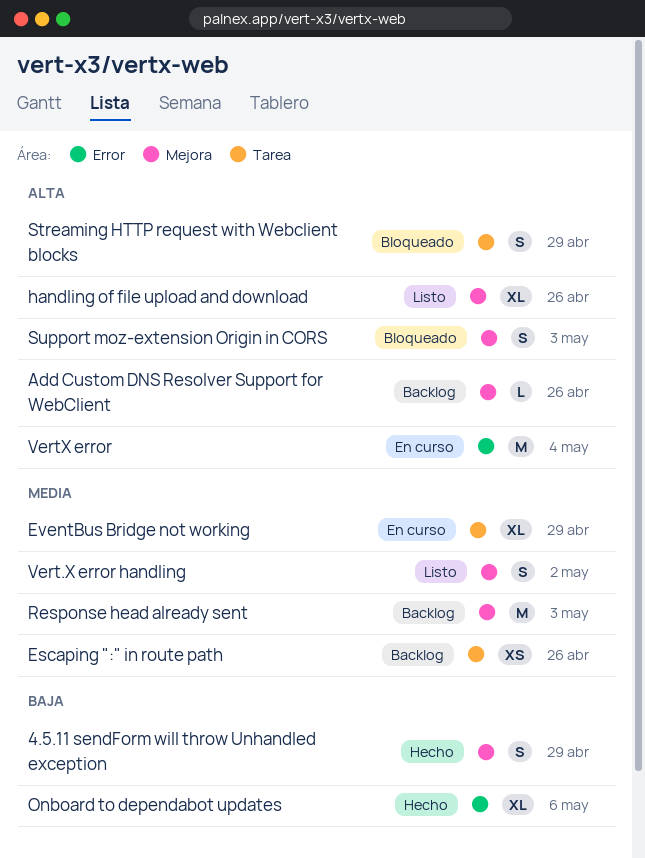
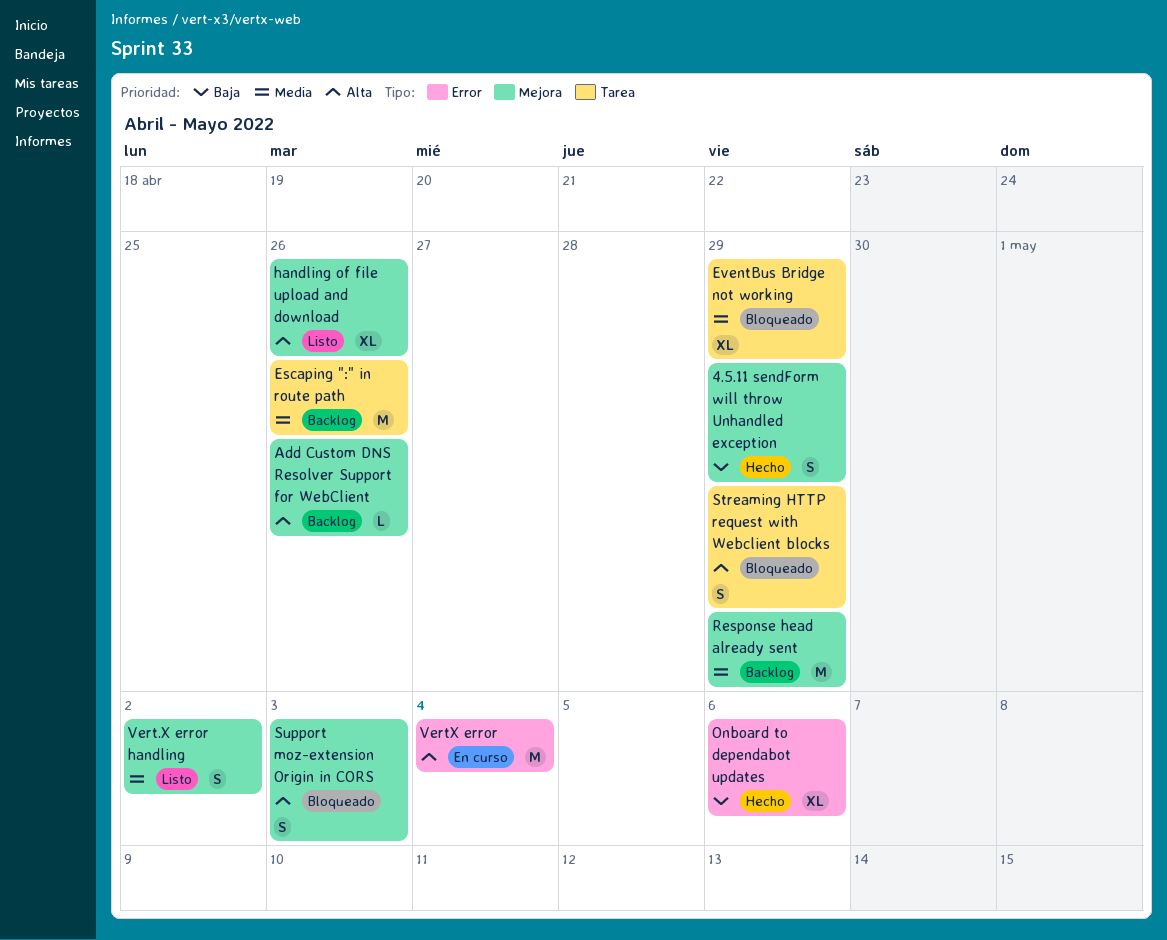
Escaping ":" in route path, estimate: XS -> M
EventBus Bridge not working, status: En curso -> Bloqueado
Response head already sent, due: May 3 -> Apr 29

